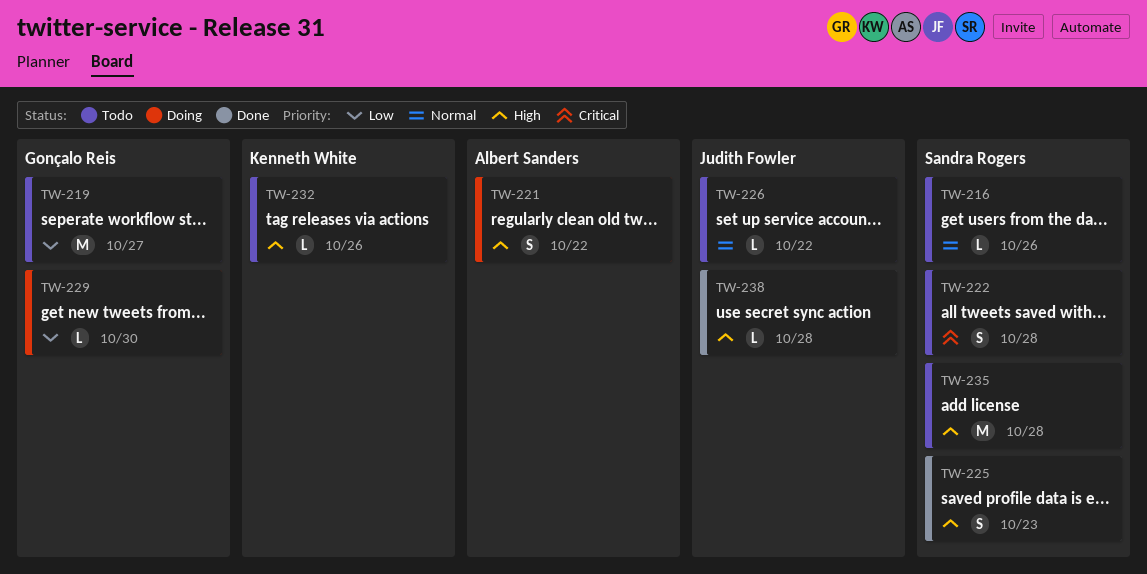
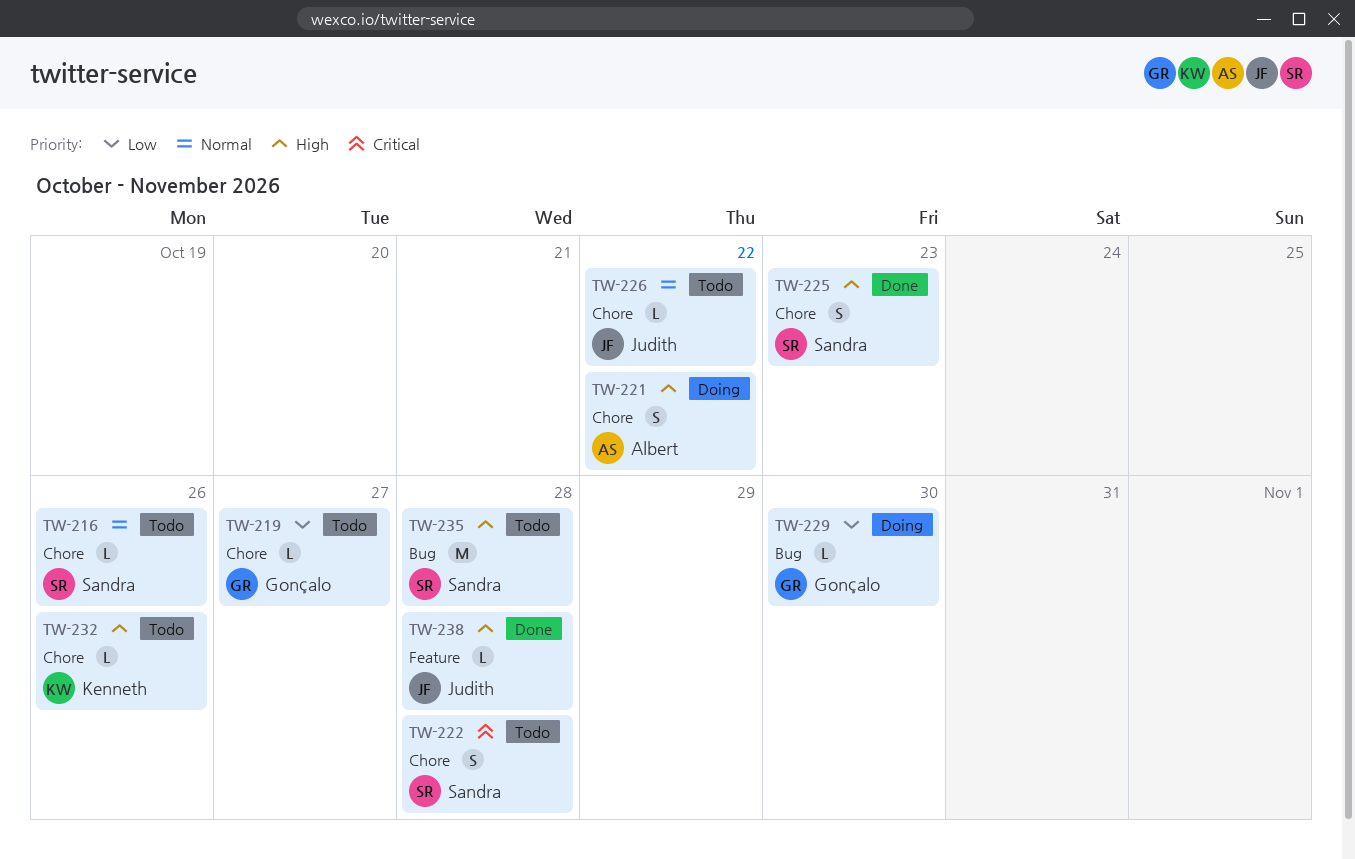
TW-219, estimate: M -> L

